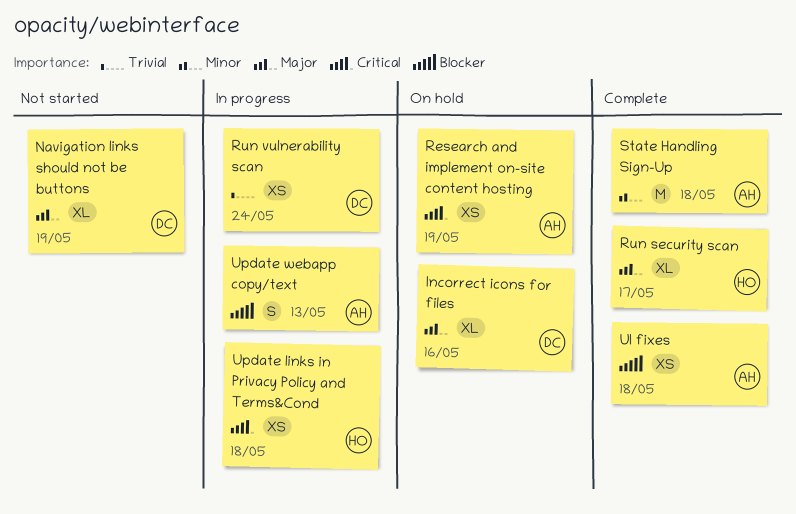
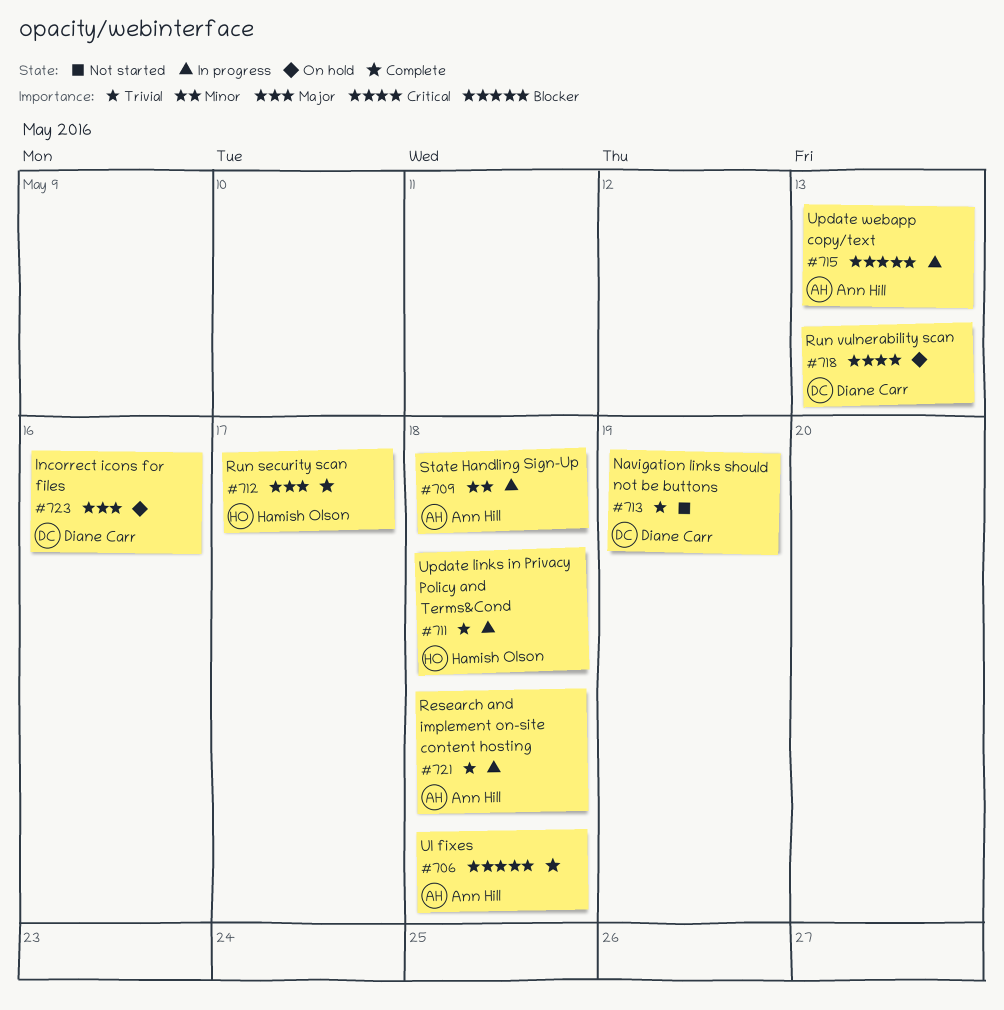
Navigation links should not be buttons, priority: Major -> Trivial
Research and implement on-site content hosting, status: On hold -> In progress
Research and implement on-site content hosting, priority: Critical -> Trivial
Research and implement on-site content hosting, due: May 19 -> May 18
Run vulnerability scan, status: In progress -> On hold
Run vulnerability scan, priority: Trivial -> Critical
Run vulnerability scan, due: May 24 -> May 13
State Handling Sign-Up, status: Complete -> In progress
Update links in Privacy Policy and Terms&Cond, priority: Critical -> Trivial

